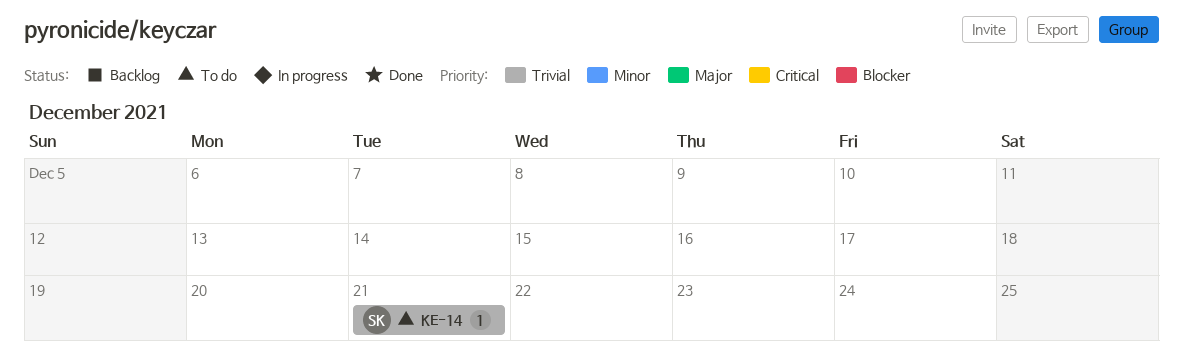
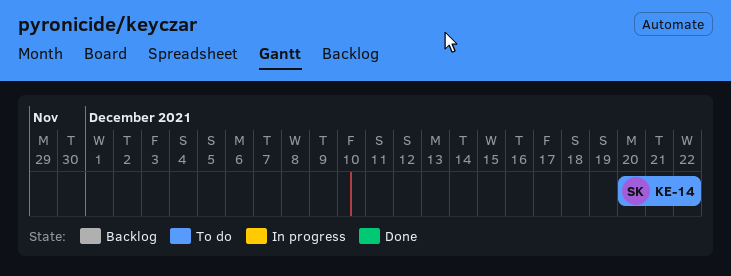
KE-14, start: Dec 21 -> Dec 20
KE-14, due: Dec 21 -> Dec 22

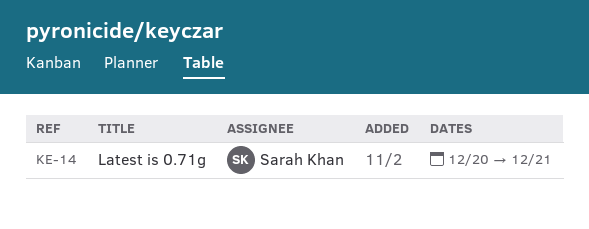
KE-14, due: Dec 22 -> Dec 21

